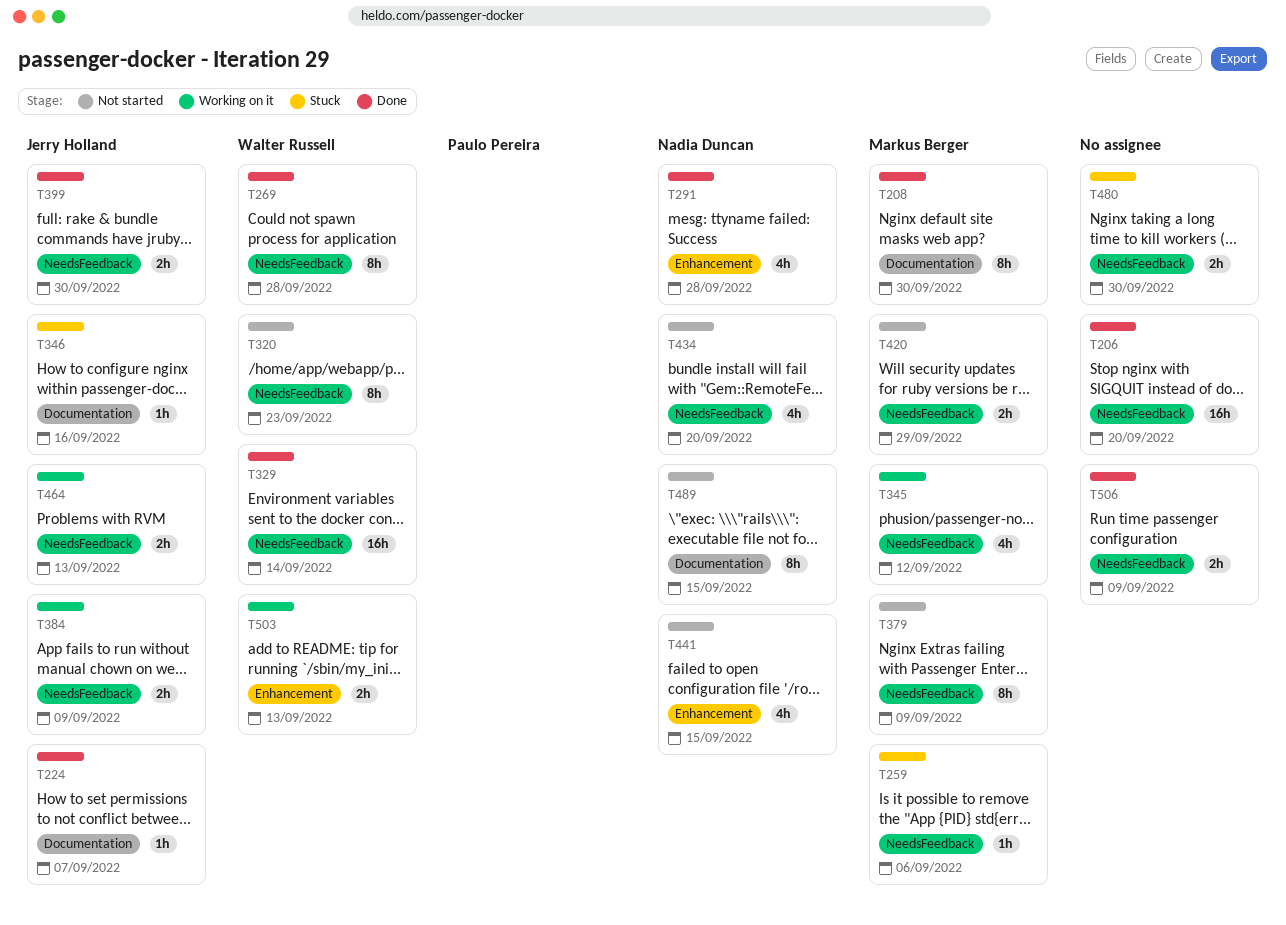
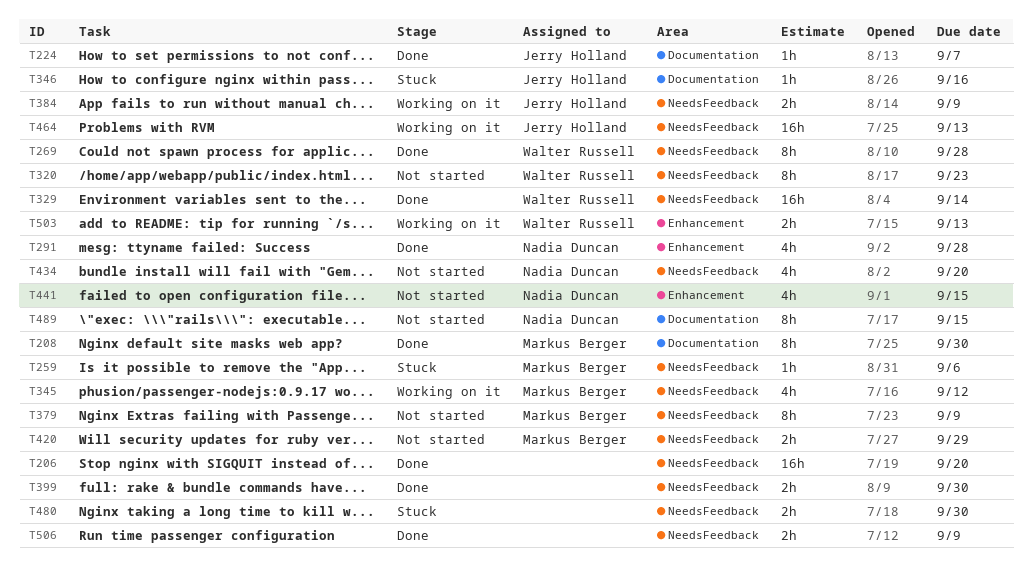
T399, owner: Jerry Holland -> none
T464, estimate: 2h -> 16h

